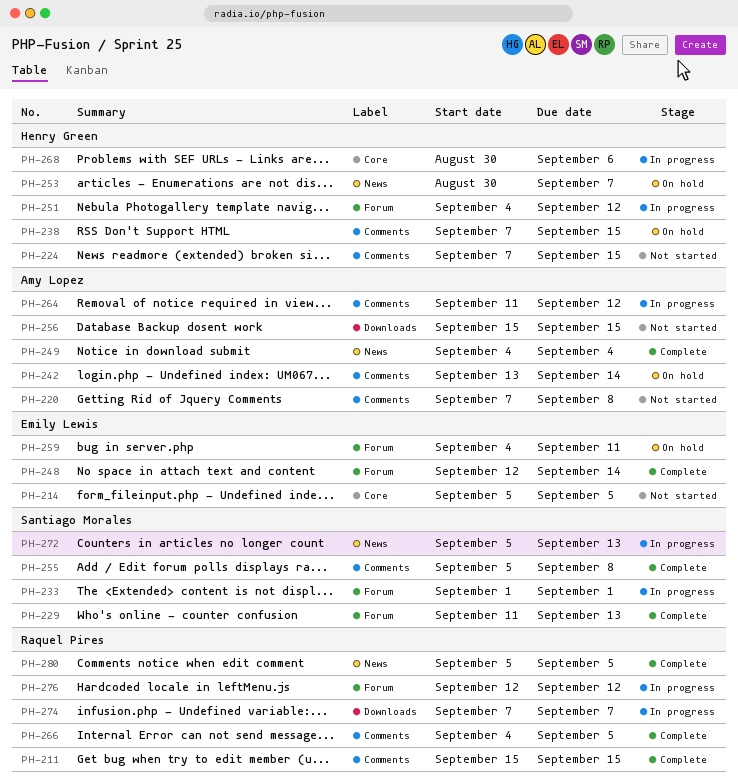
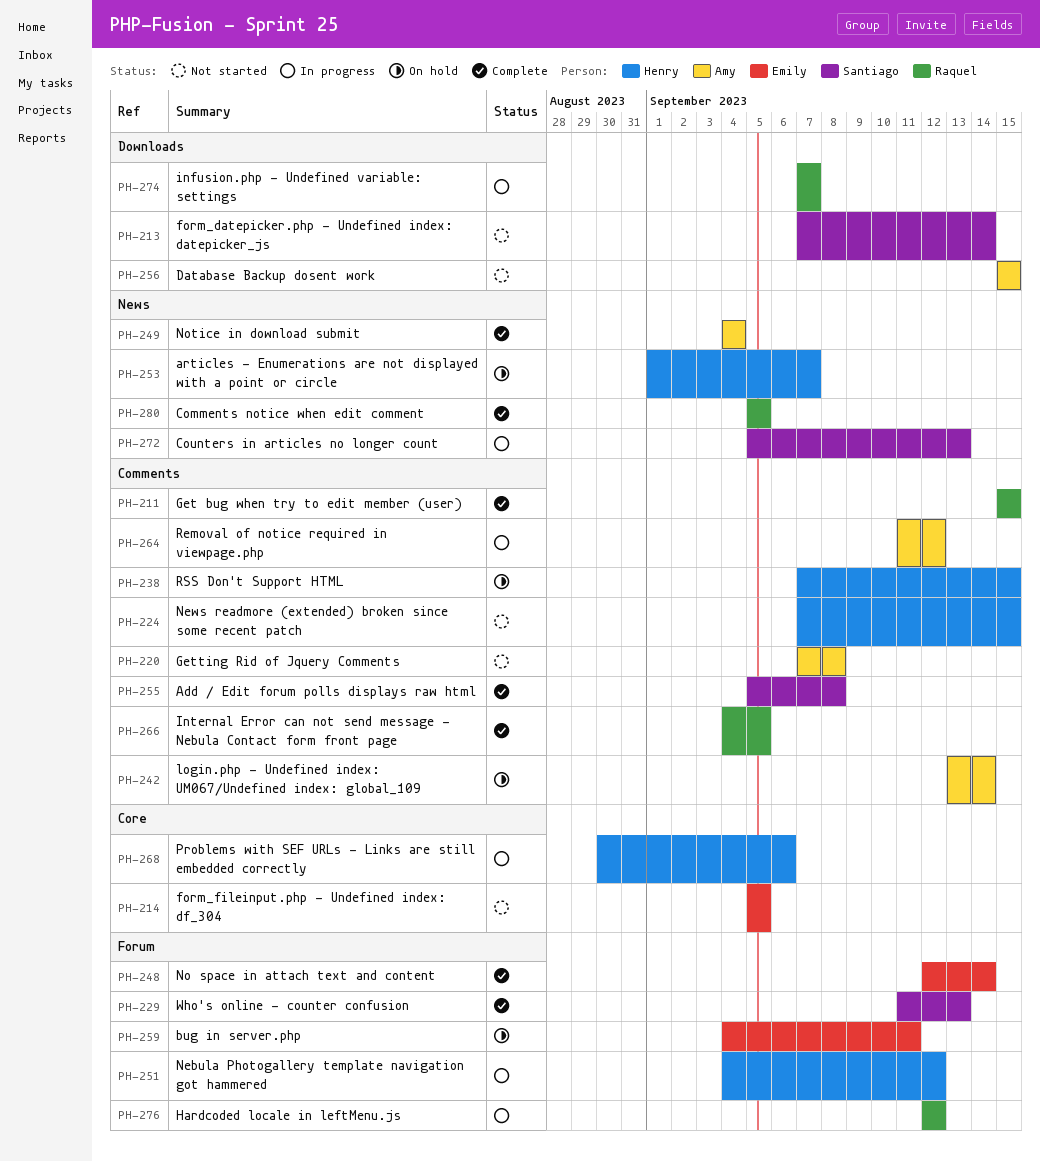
PH-213: none -> present
PH-233: present -> none
PH-253, start: Aug 30 -> Sep 1

